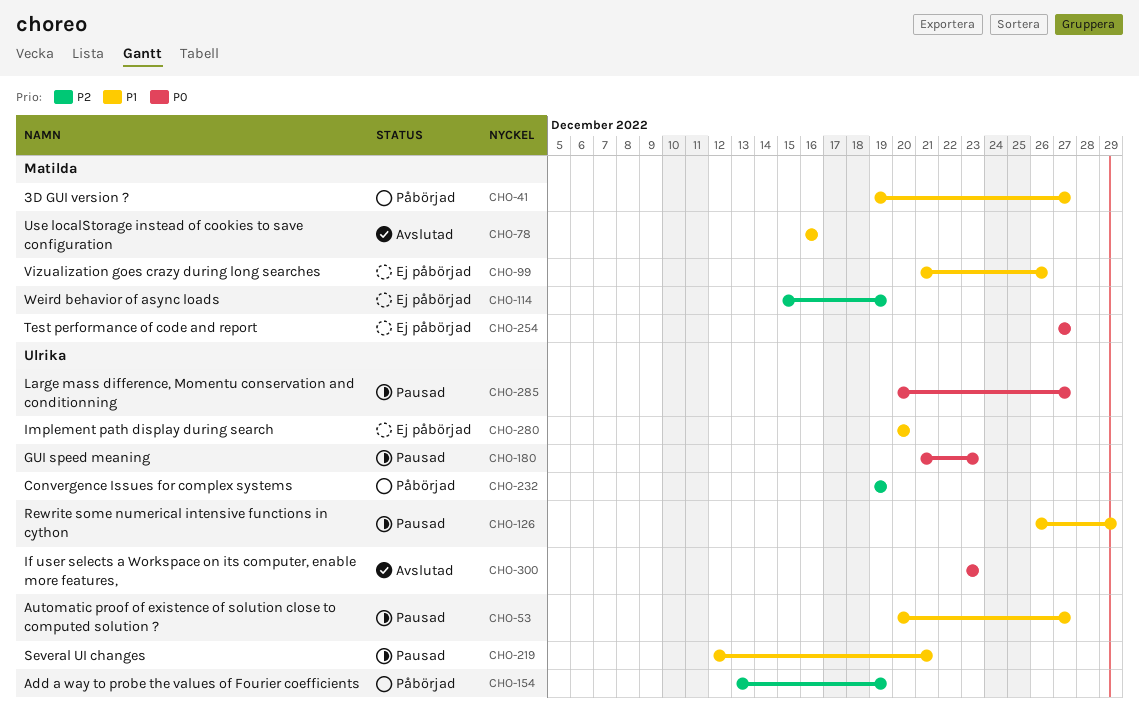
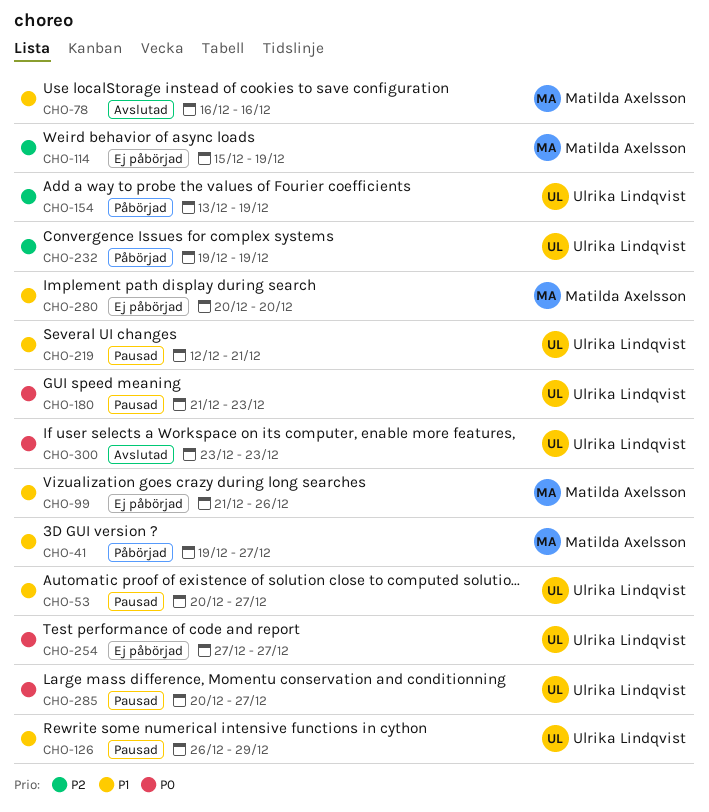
CHO-254, owner: Matilda Axelsson -> Ulrika Lindqvist
CHO-280, owner: Ulrika Lindqvist -> Matilda Axelsson

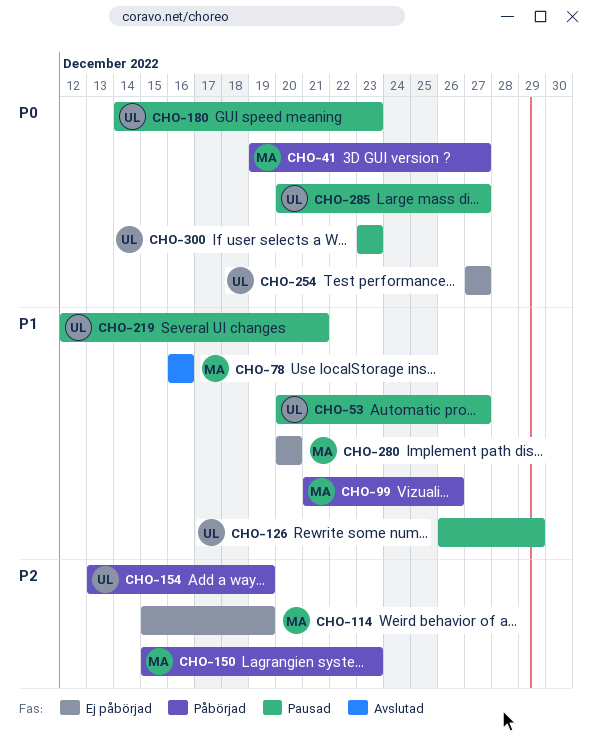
CHO-41, priority: P1 -> P0
CHO-99, status: Ej påbörjad -> Påbörjad
CHO-150: none -> present
CHO-180, start: Dec 21 -> Dec 14
CHO-232: present -> none
CHO-300, status: Avslutad -> Pausad

